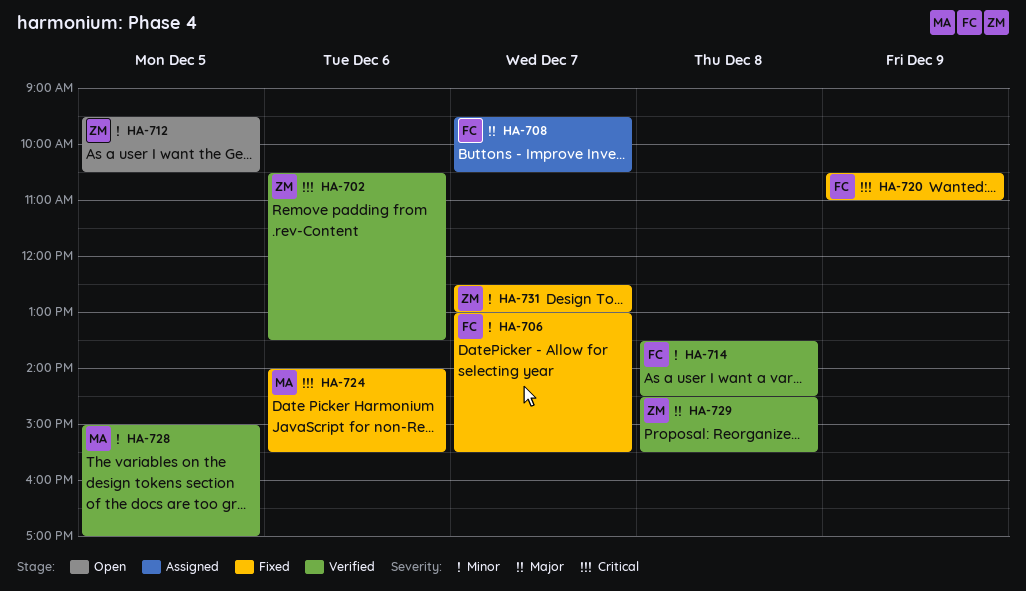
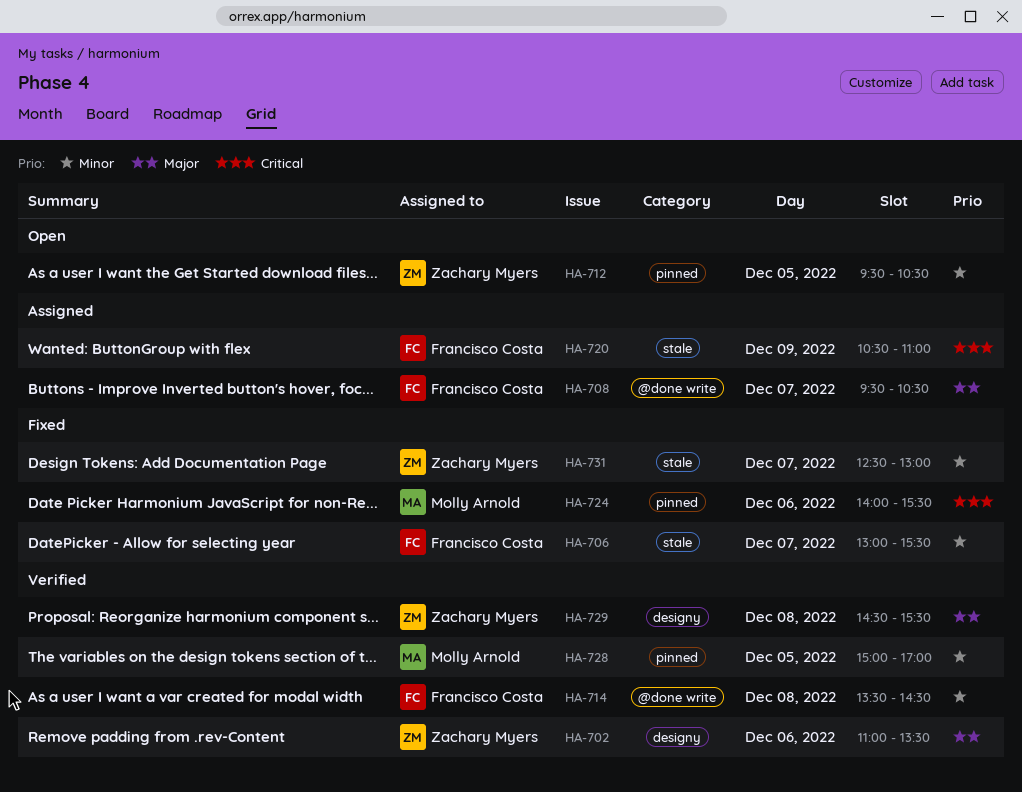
HA-702, priority: Critical -> Major
HA-702, begins: 10:30 -> 11:00
HA-720, status: Fixed -> Assigned

